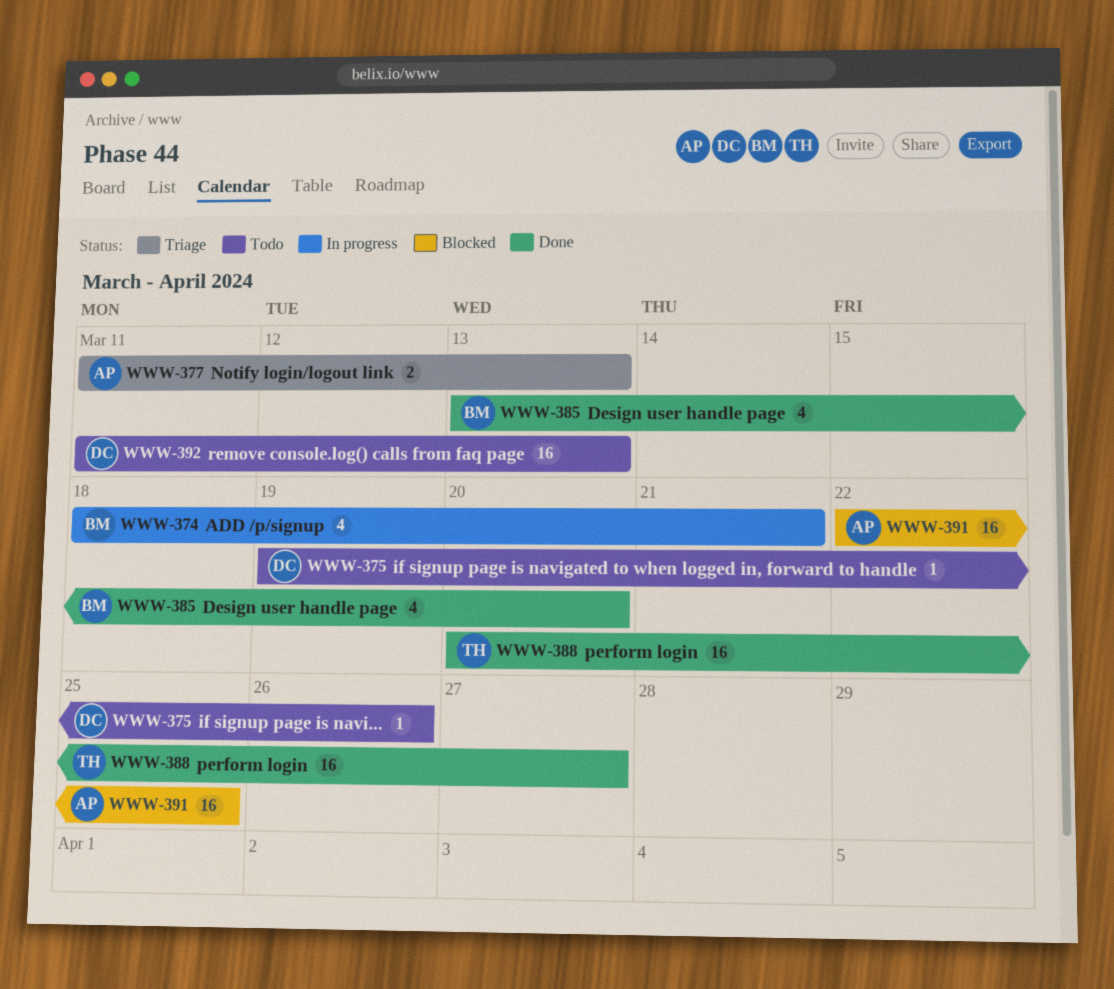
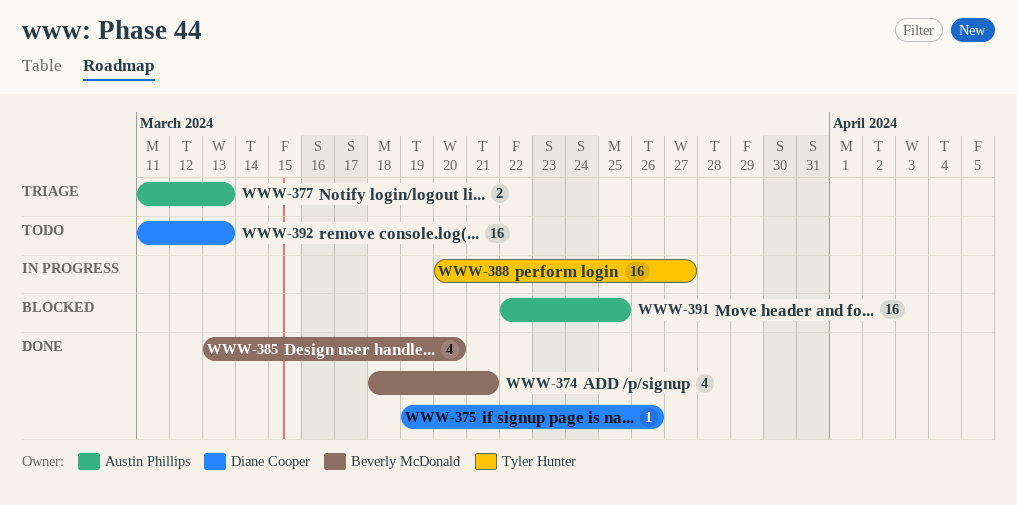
WWW-374, status: In progress -> Done
WWW-375, status: Todo -> Done
WWW-388, status: Done -> In progress

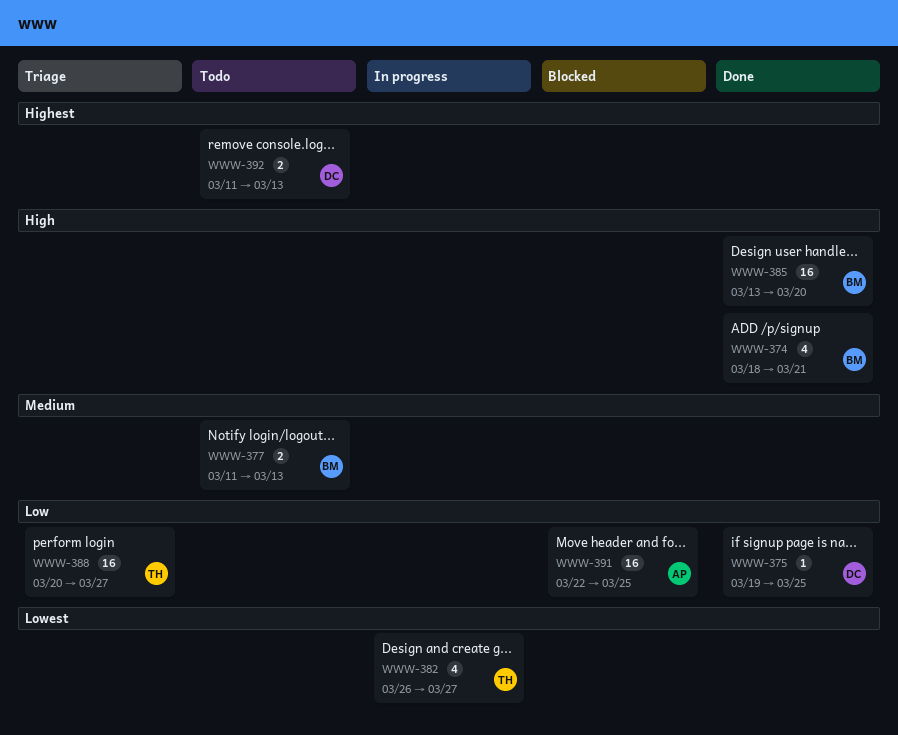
WWW-375, due: Mar 26 -> Mar 25
WWW-377, status: Triage -> Todo
WWW-377, owner: Austin Phillips -> Beverly McDonald
WWW-382: none -> present
WWW-385, estimate: 4 -> 16
WWW-388, status: In progress -> Triage
WWW-392, estimate: 16 -> 2

